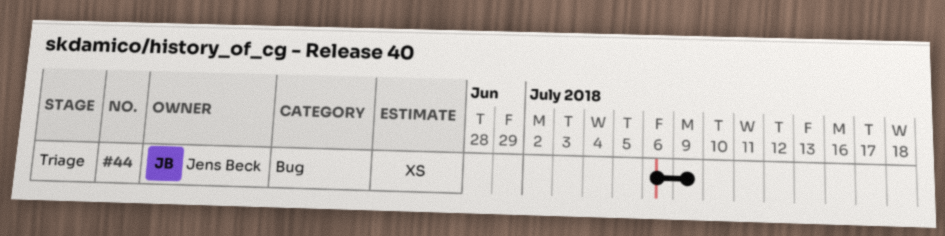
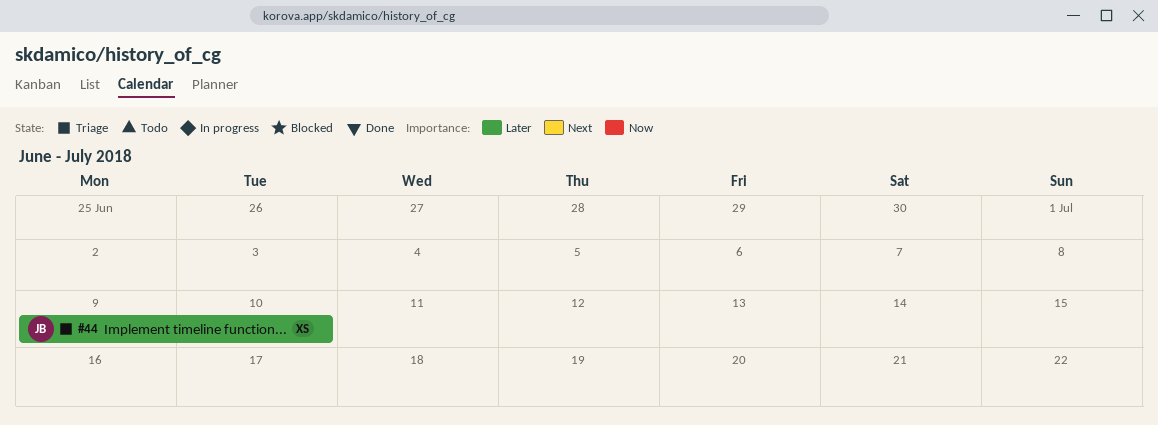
#44, start: Jul 6 -> Jul 9
#44, due: Jul 9 -> Jul 10

